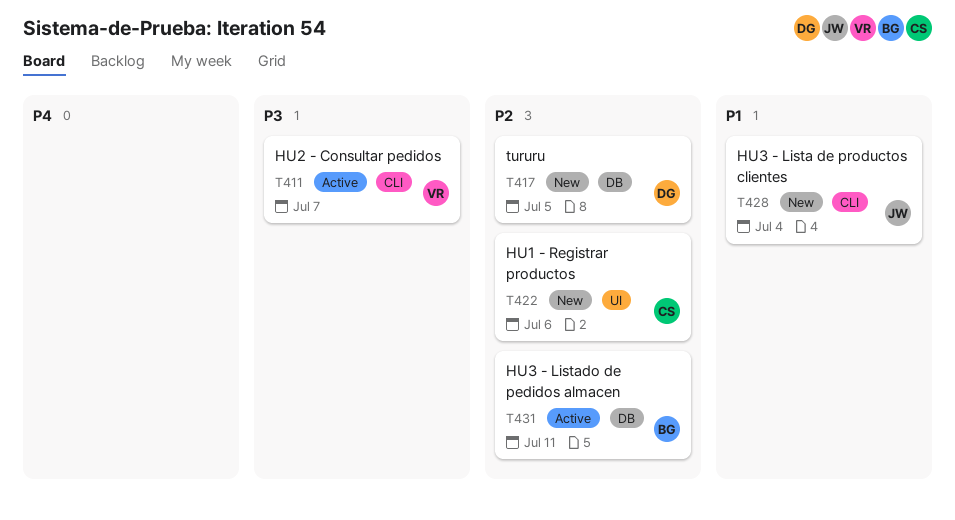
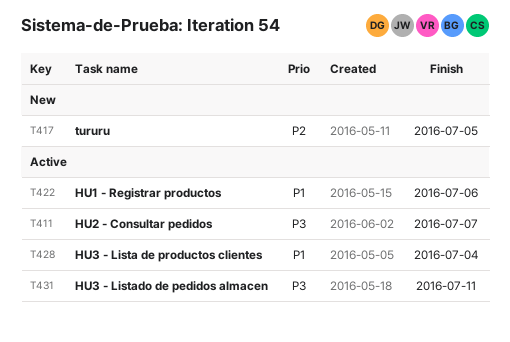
T422, status: New -> Active
T422, priority: P2 -> P1
T428, status: New -> Active
T431, priority: P2 -> P3

